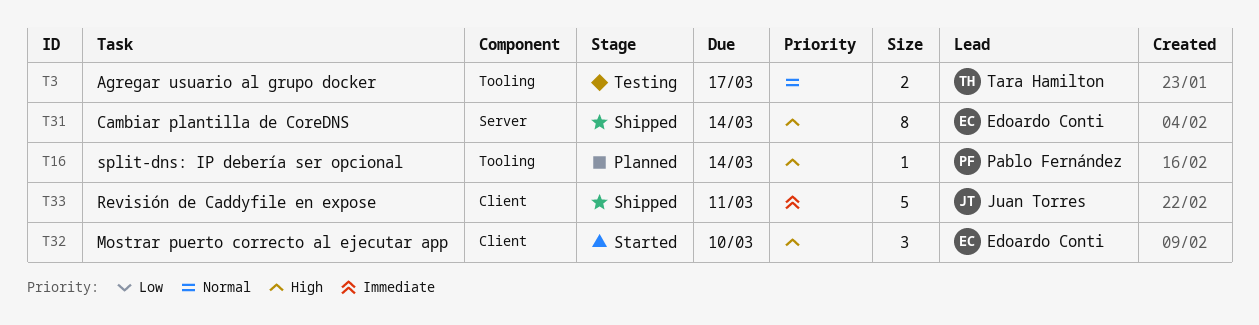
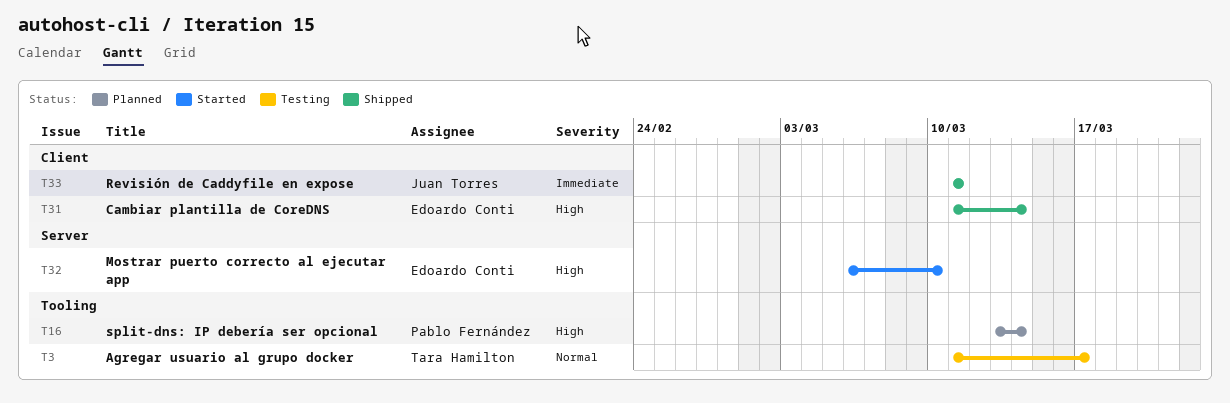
T31, label: Server -> Client
T32, label: Client -> Server

